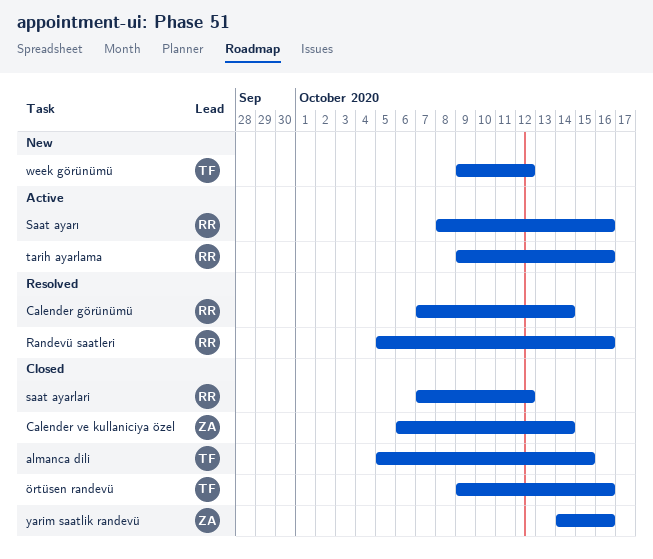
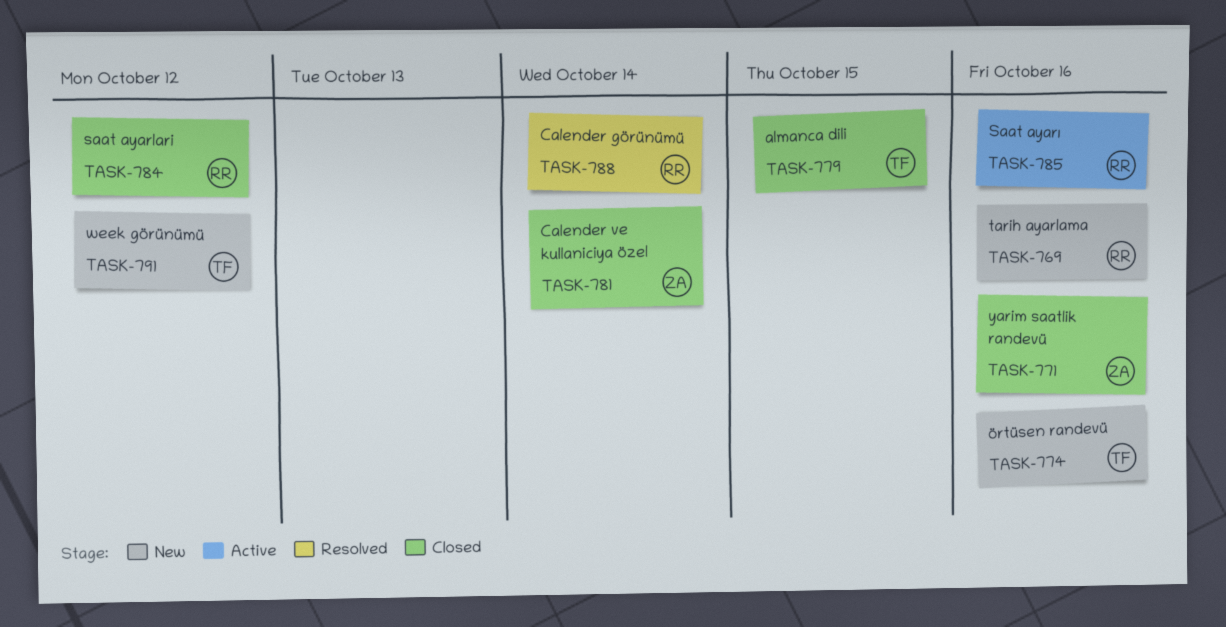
Randevü saatleri: present -> none
tarih ayarlama, status: Active -> New
örtüsen randevü, status: Closed -> New

